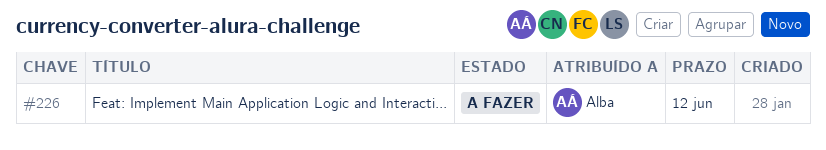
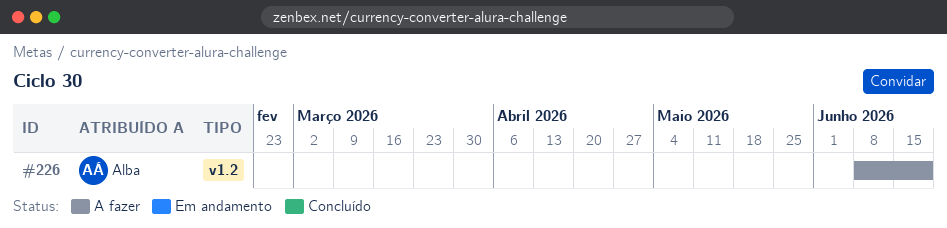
#226, due: Jun 12 -> Jun 19

